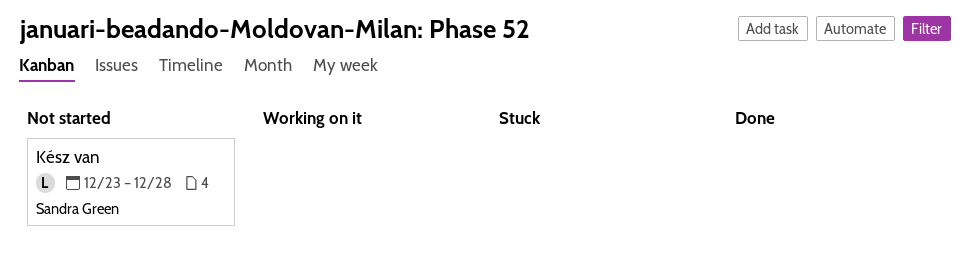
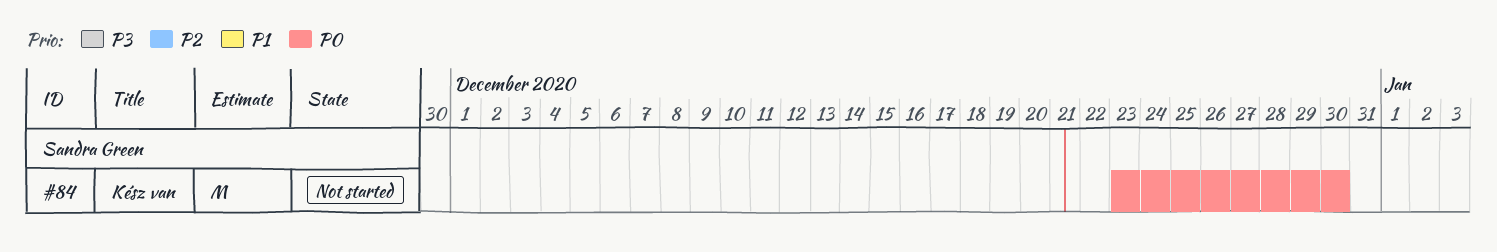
Kész van, estimate: L -> M
Kész van, due: Dec 28 -> Dec 30

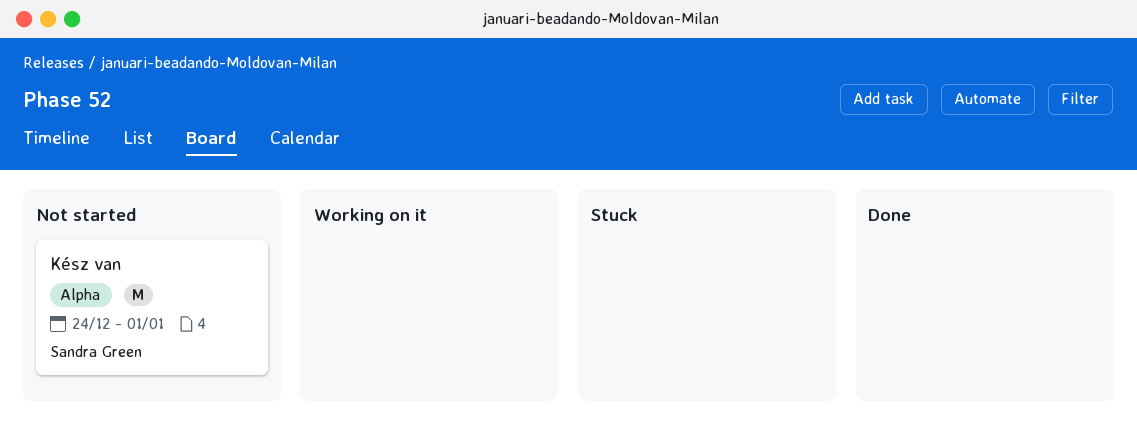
Kész van, start: Dec 23 -> Dec 24
Kész van, due: Dec 30 -> Jan 1

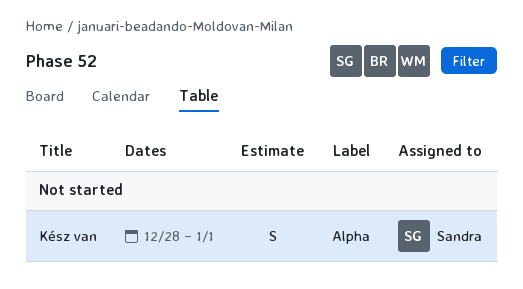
Kész van, estimate: M -> S
Kész van, start: Dec 24 -> Dec 28

